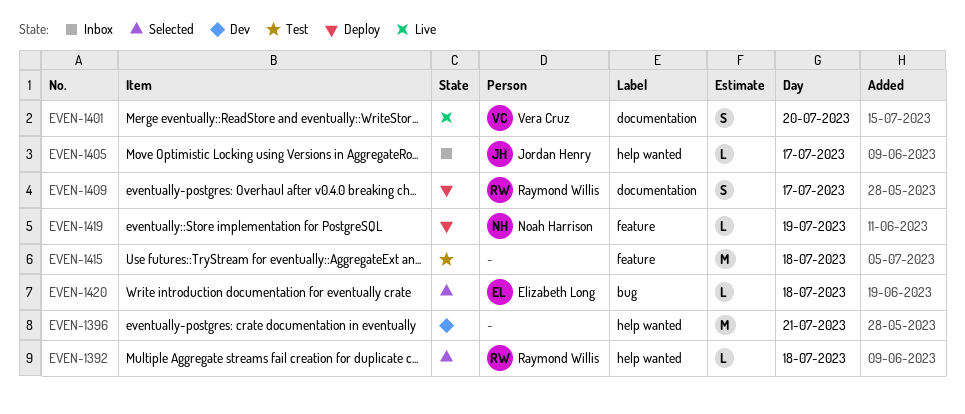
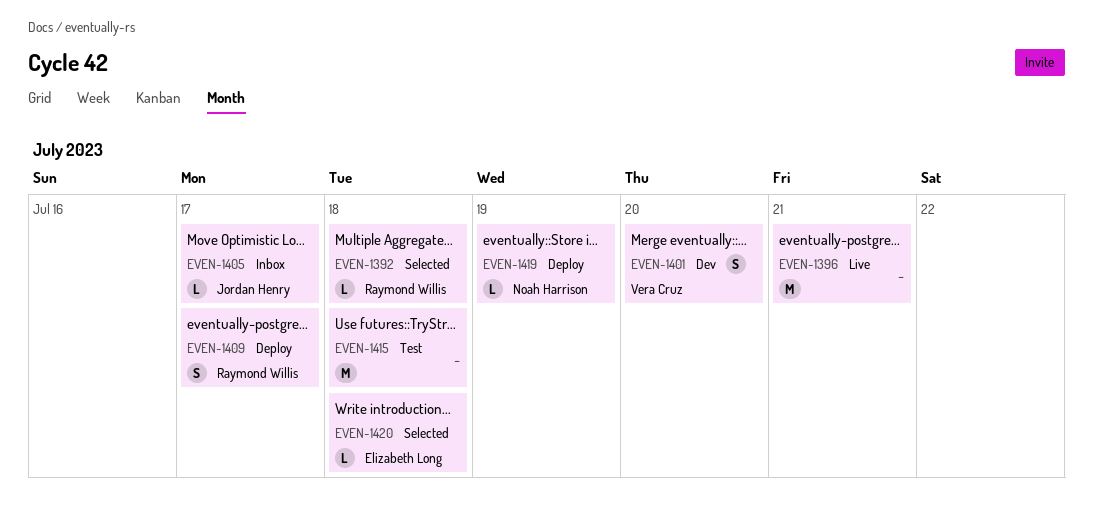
EVEN-1396, status: Dev -> Live
EVEN-1401, status: Live -> Dev

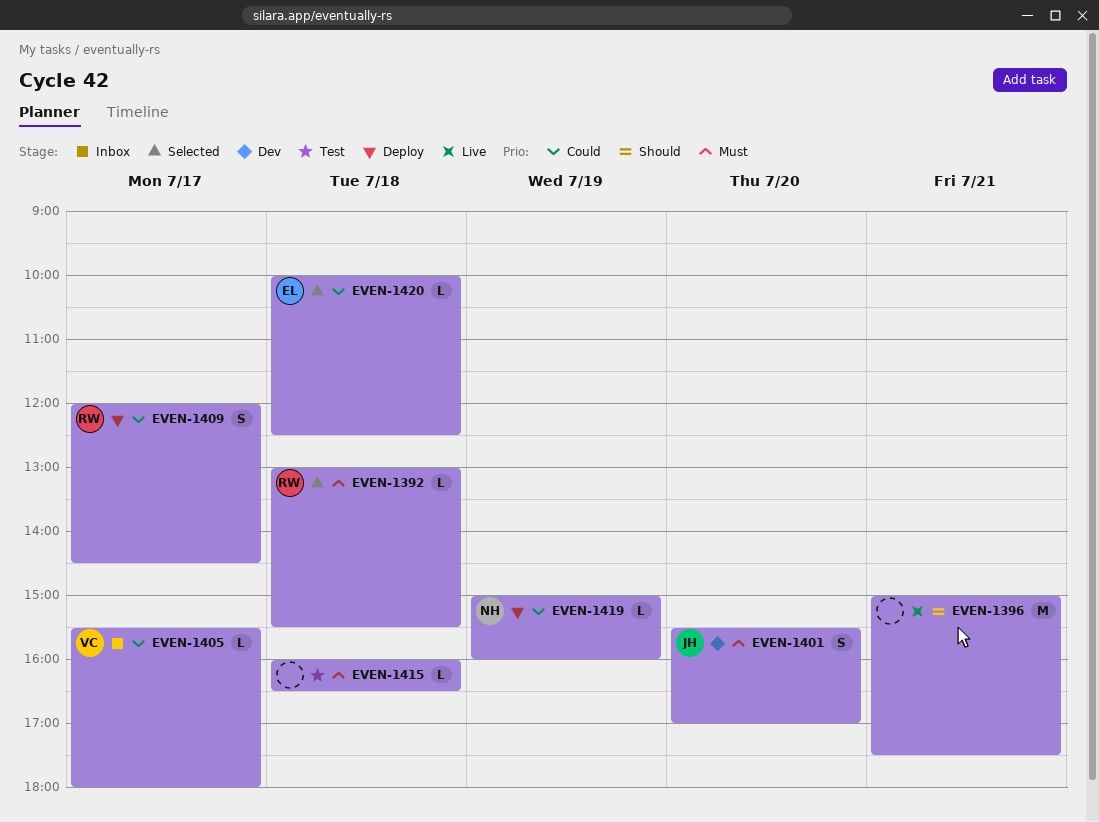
EVEN-1401, owner: Vera Cruz -> Jordan Henry
EVEN-1405, owner: Jordan Henry -> Vera Cruz
EVEN-1415, estimate: M -> L

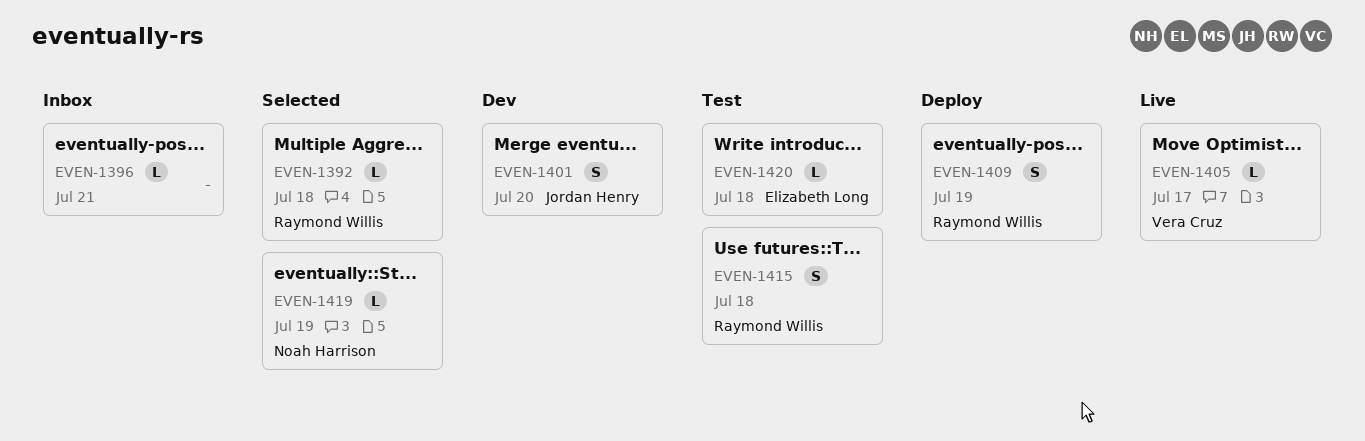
EVEN-1396, status: Live -> Inbox
EVEN-1396, estimate: M -> L
EVEN-1405, status: Inbox -> Live
EVEN-1409, day: Jul 17 -> Jul 19
EVEN-1415, owner: none -> Raymond Willis
EVEN-1415, estimate: L -> S
EVEN-1419, status: Deploy -> Selected
EVEN-1420, status: Selected -> Test

